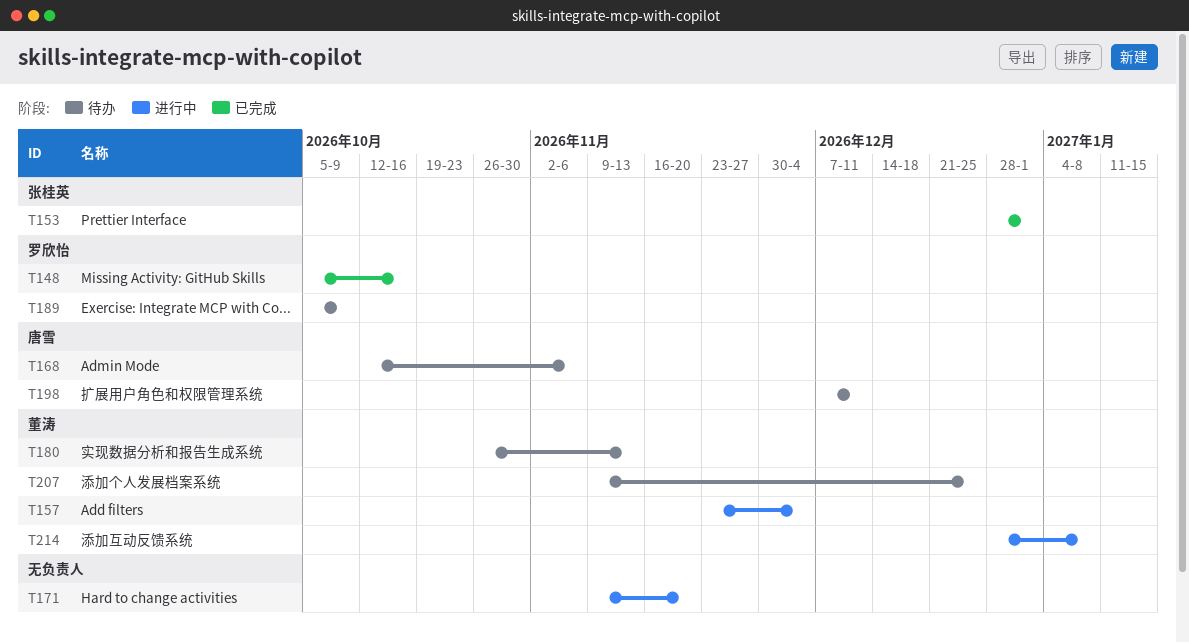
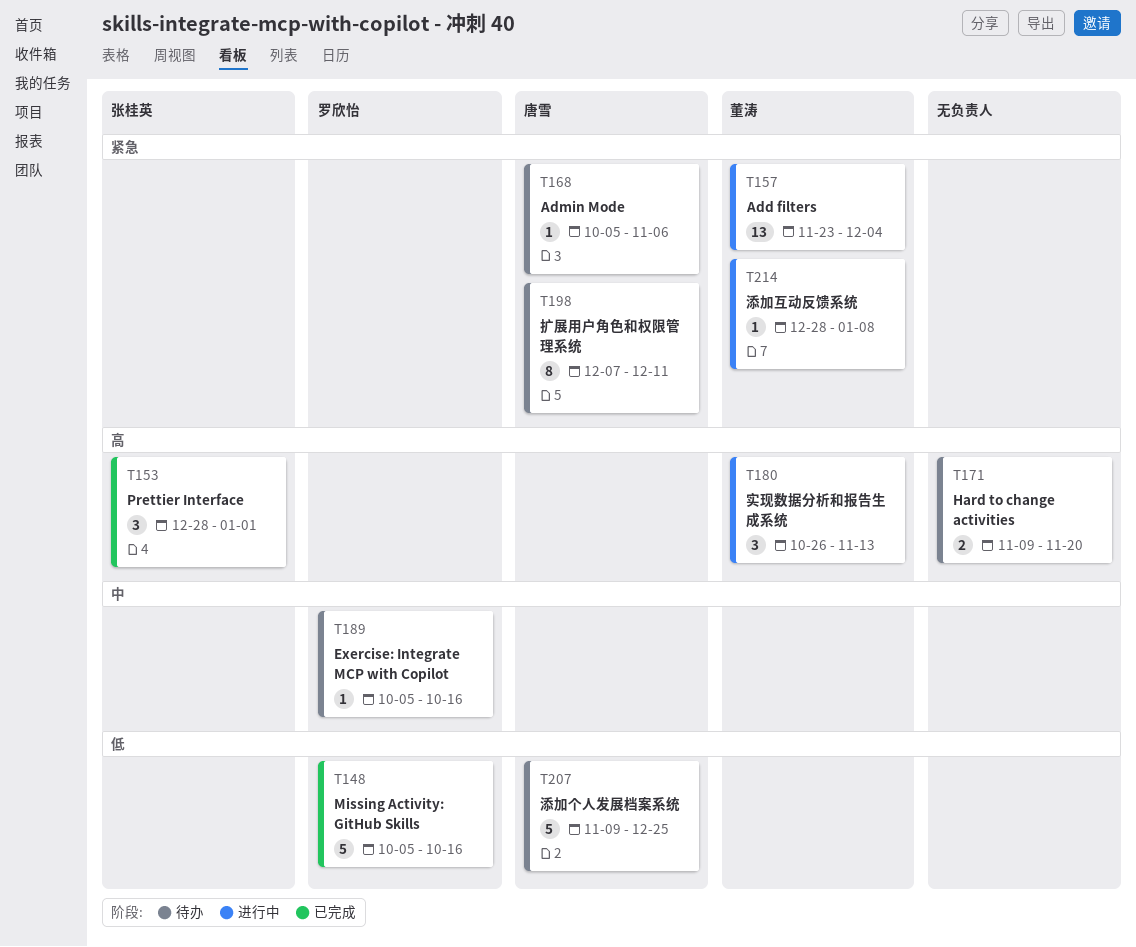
T168, start: Oct 12 -> Oct 5
T171, status: 进行中 -> 待办
T180, status: 待办 -> 进行中
T189, due: Oct 9 -> Oct 16
T207, owner: 董涛 -> 唐雪

